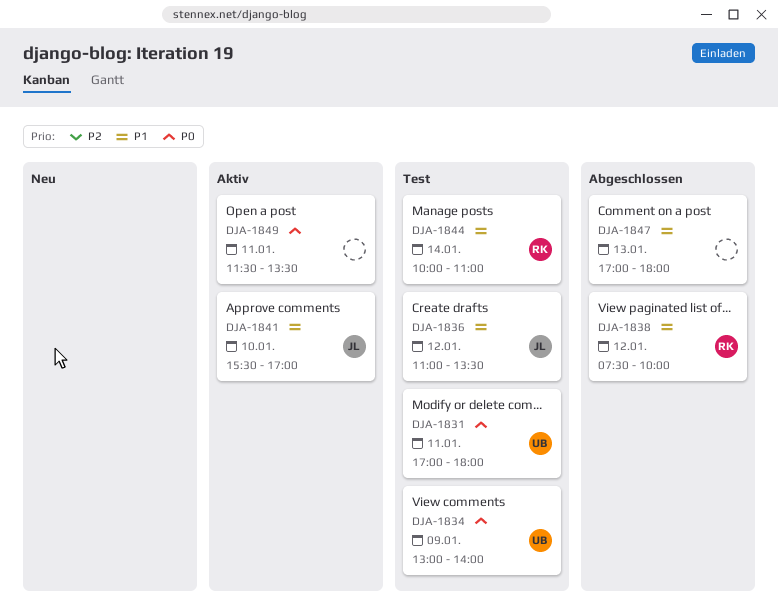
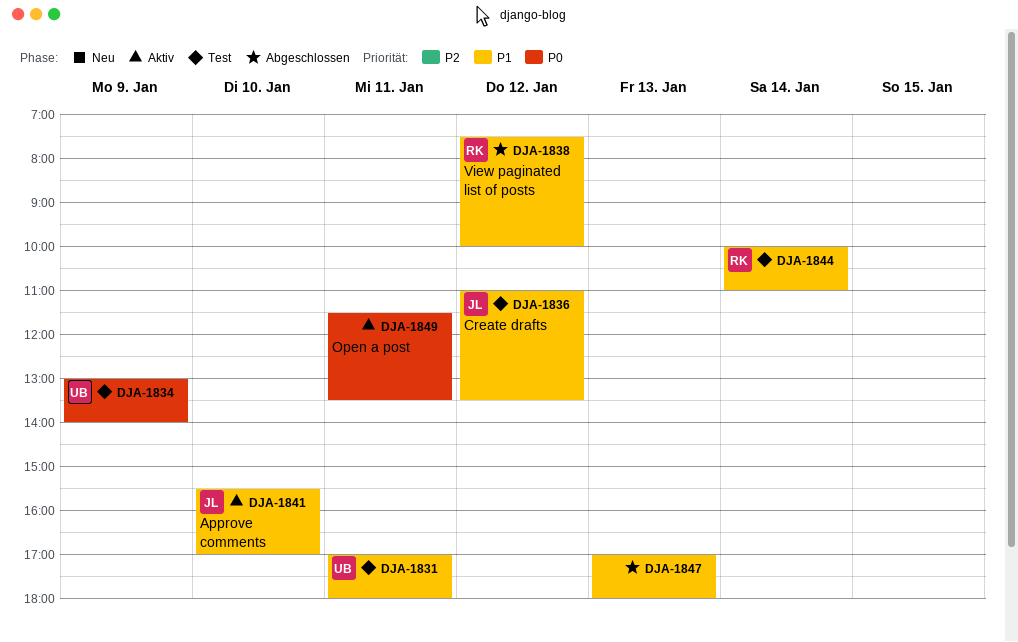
DJA-1831, priority: P0 -> P1

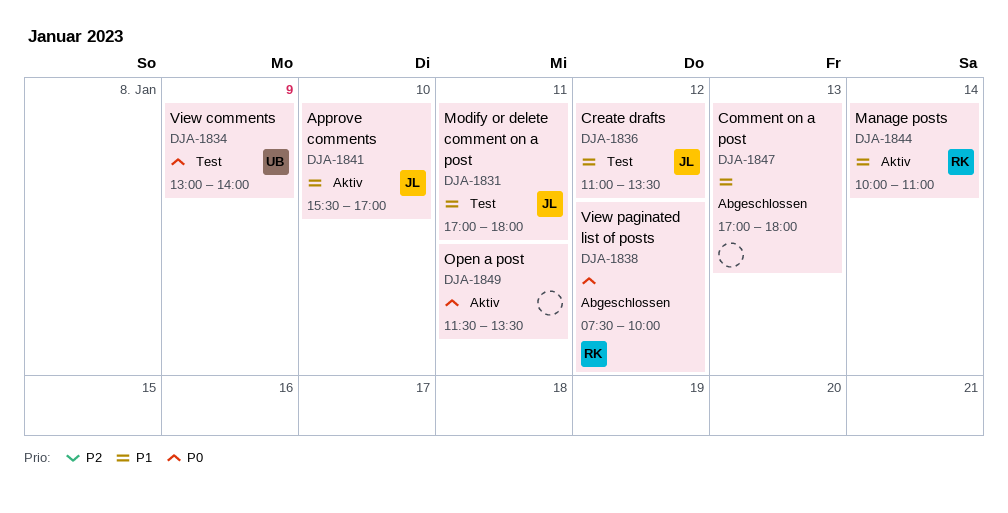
DJA-1831, owner: UB -> JL
DJA-1838, priority: P1 -> P0
DJA-1844, status: Test -> Aktiv

